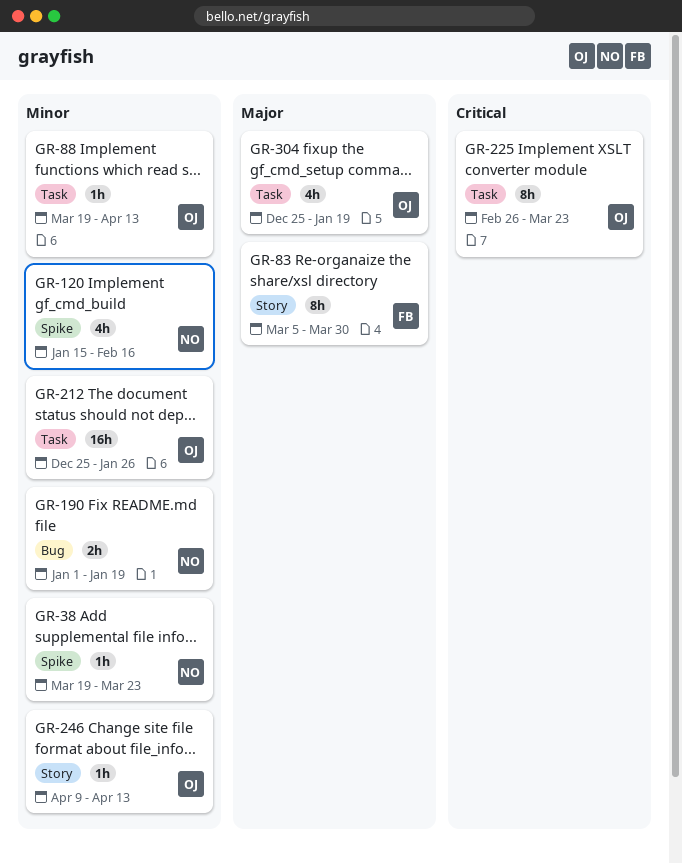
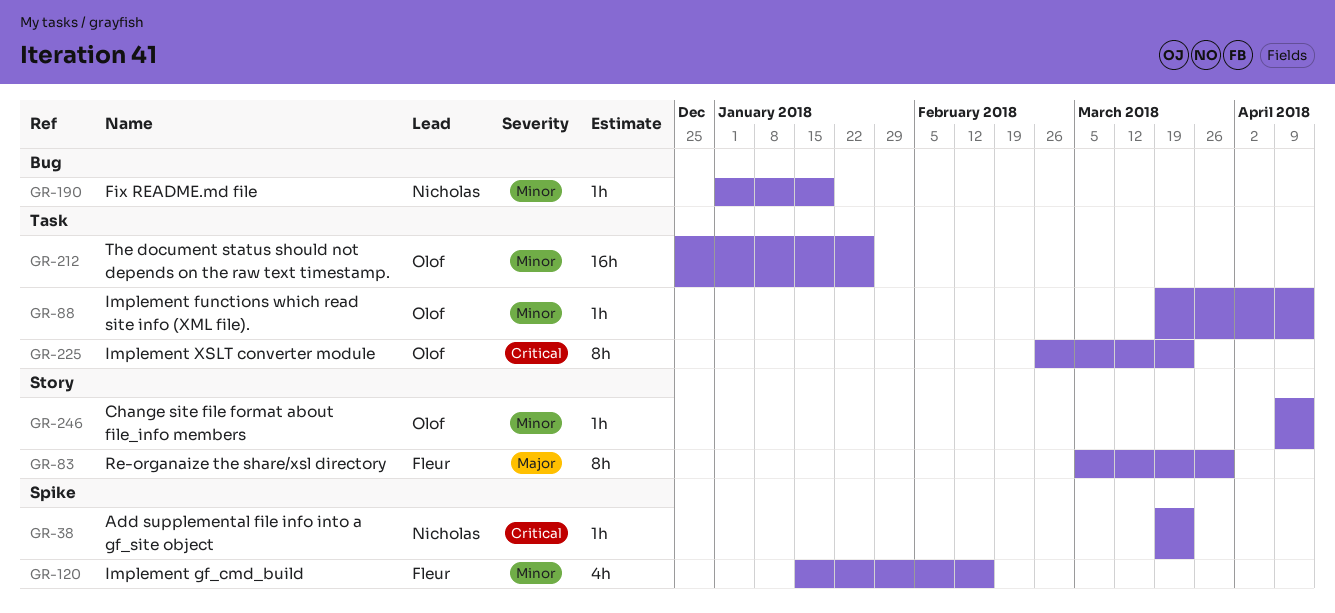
GR-38, priority: Minor -> Critical
GR-120, owner: Nicholas -> Fleur
GR-190, estimate: 2h -> 1h
GR-304: present -> none

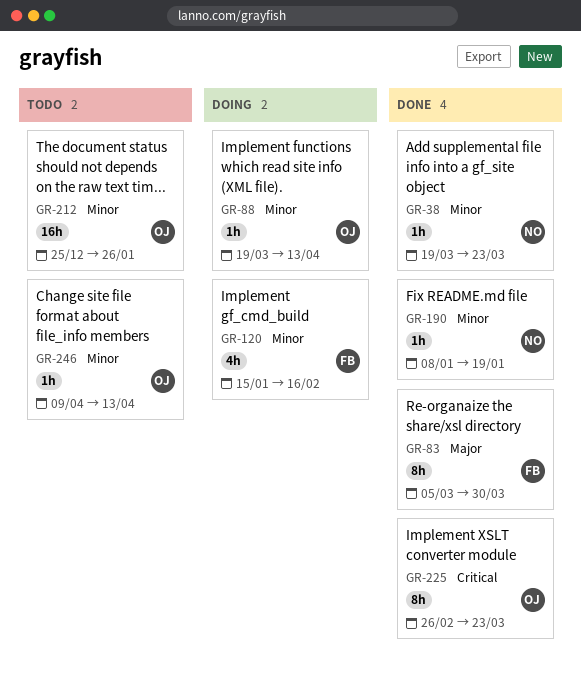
GR-38, priority: Critical -> Minor
GR-190, start: Jan 1 -> Jan 8

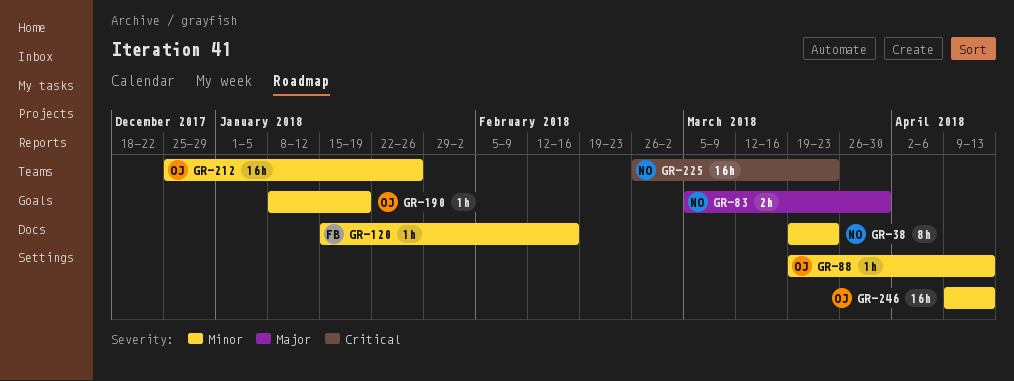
GR-38, estimate: 1h -> 8h
GR-83, owner: FB -> NO
GR-83, estimate: 8h -> 2h
GR-120, estimate: 4h -> 1h
GR-190, owner: NO -> OJ
GR-225, owner: OJ -> NO
GR-225, estimate: 8h -> 16h
GR-246, estimate: 1h -> 16h

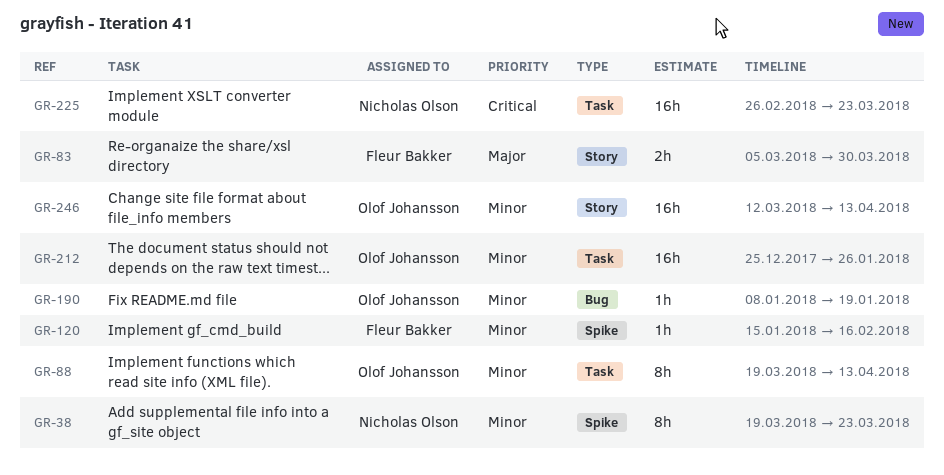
GR-83, owner: Nicholas Olson -> Fleur Bakker
GR-88, estimate: 1h -> 8h
GR-246, start: Apr 9 -> Mar 12

